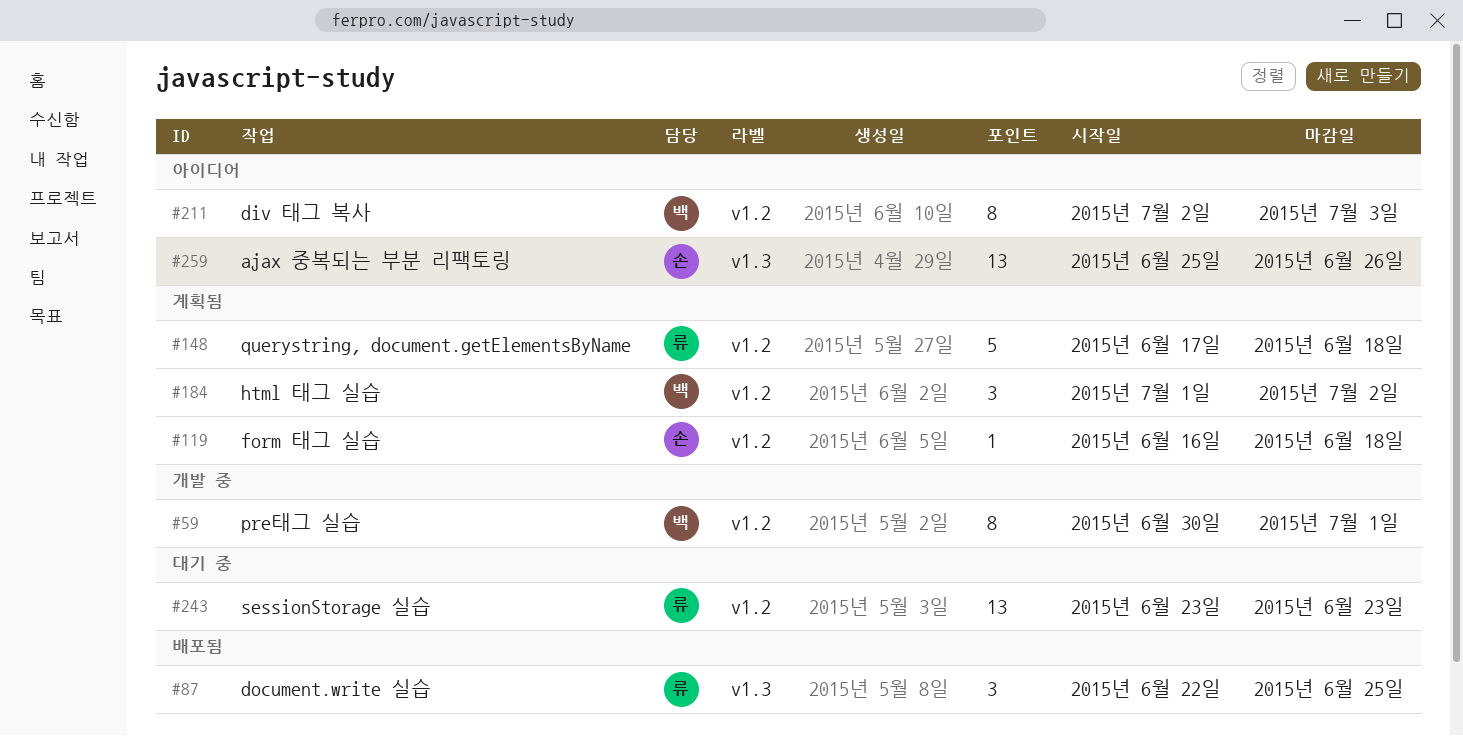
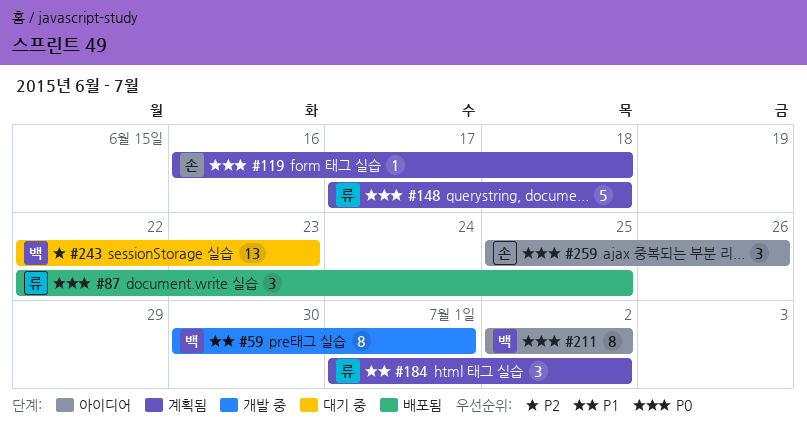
#184, owner: 백 -> 류
#211, due: Jul 3 -> Jul 2
#243, owner: 류 -> 백
#243, start: Jun 23 -> Jun 22
#259, estimate: 13 -> 3

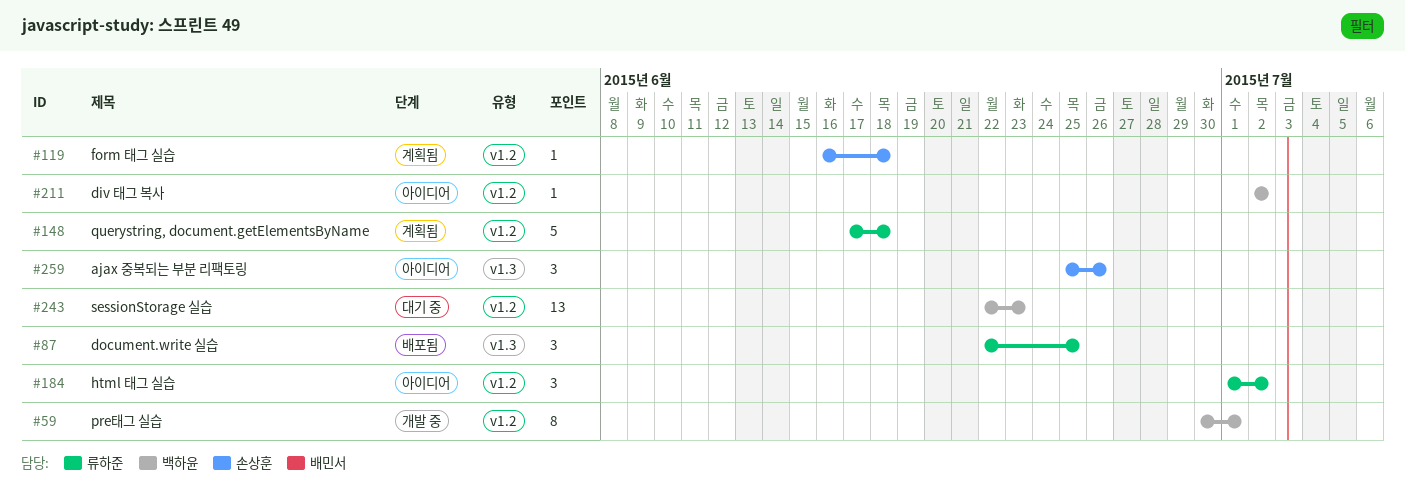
#184, status: 계획됨 -> 아이디어
#211, estimate: 8 -> 1

